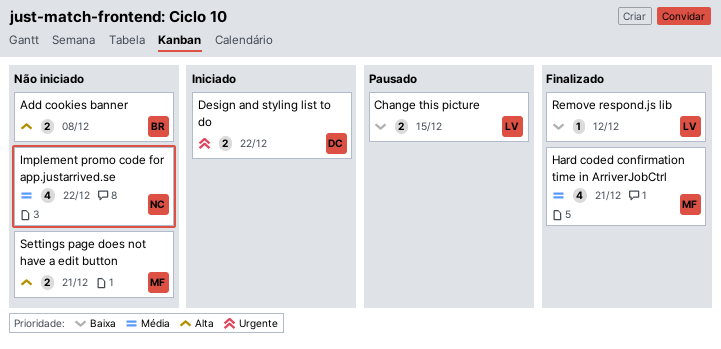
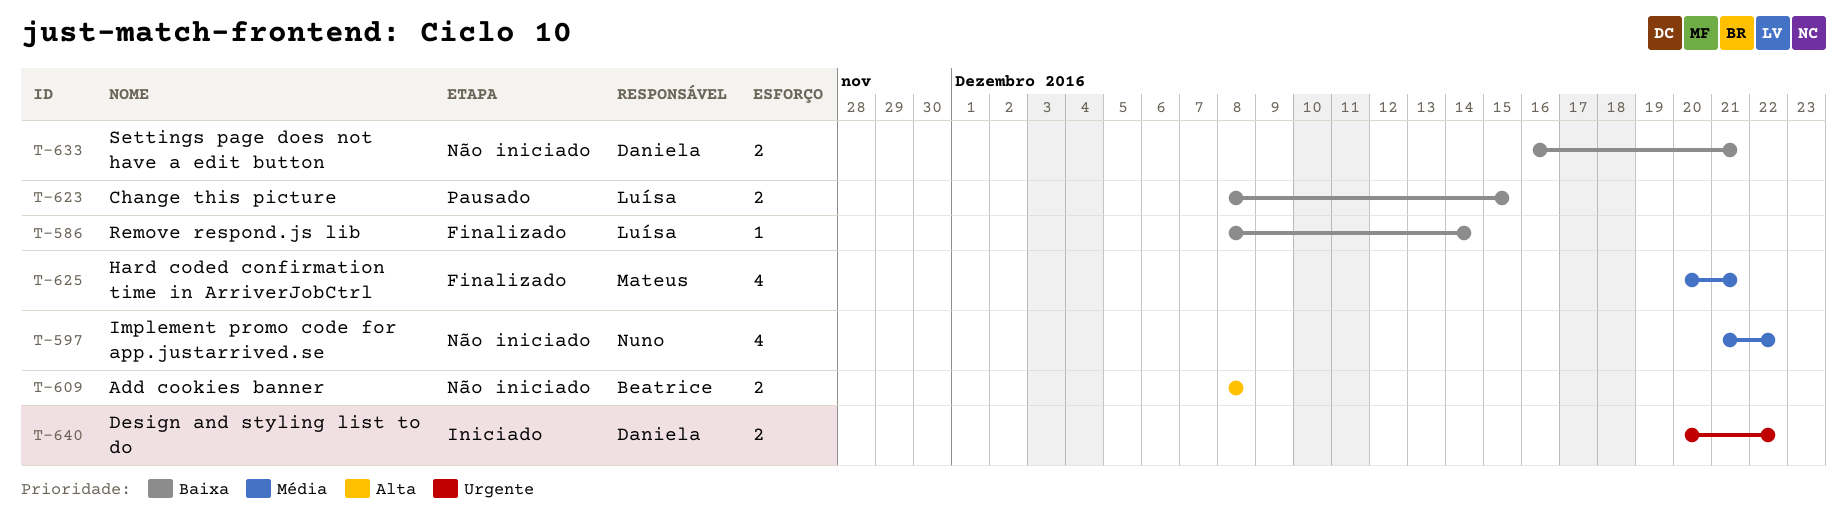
Remove respond.js lib, due: Dec 12 -> Dec 14
Settings page does not have a edit button, owner: Mateus -> Daniela
Settings page does not have a edit button, priority: Alta -> Baixa

